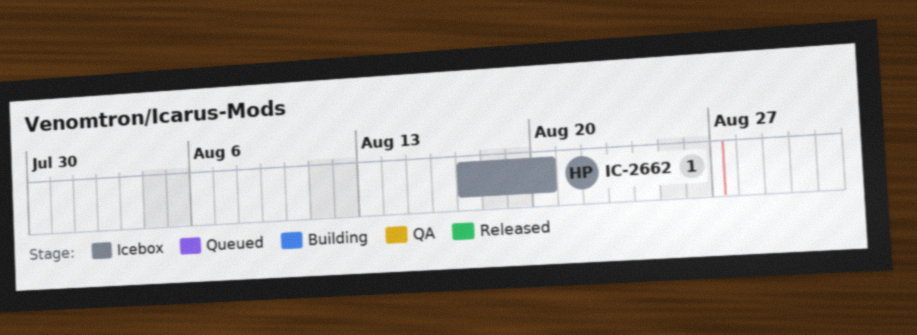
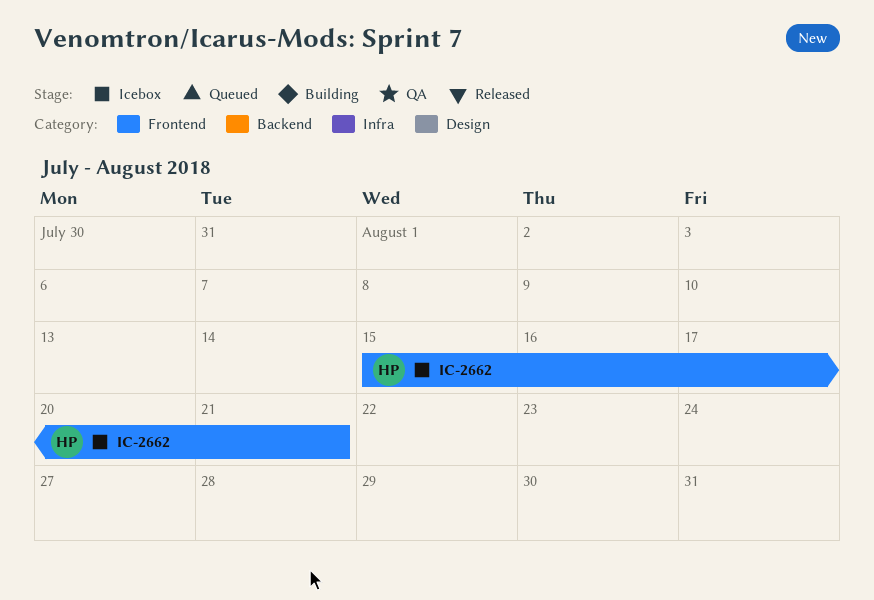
IC-2662, start: Aug 17 -> Aug 15
IC-2662, due: Aug 20 -> Aug 21

